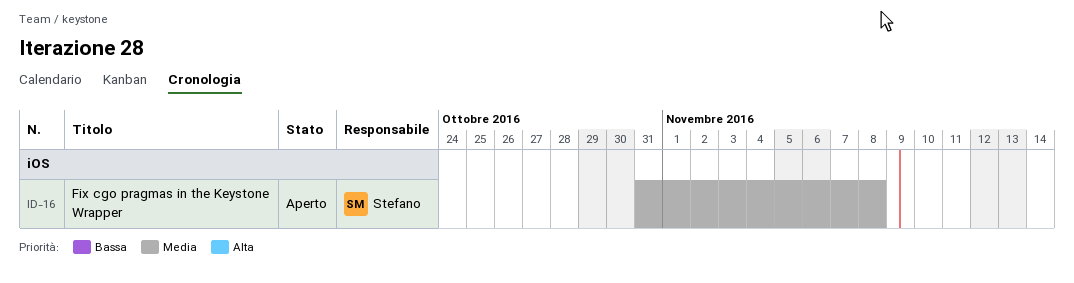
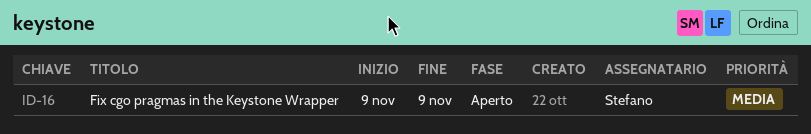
ID-16, start: Oct 31 -> Nov 9
ID-16, due: Nov 8 -> Nov 9

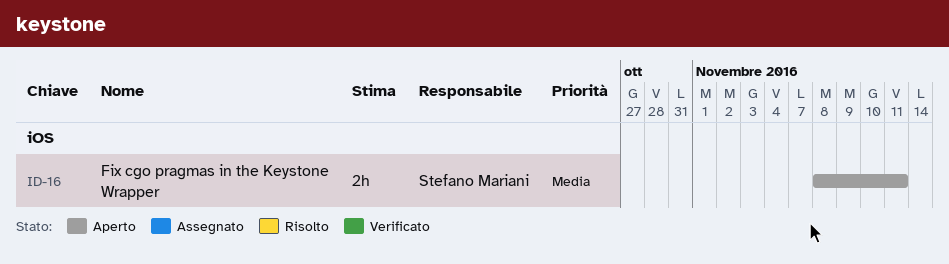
ID-16, start: Nov 9 -> Nov 8
ID-16, due: Nov 9 -> Nov 11

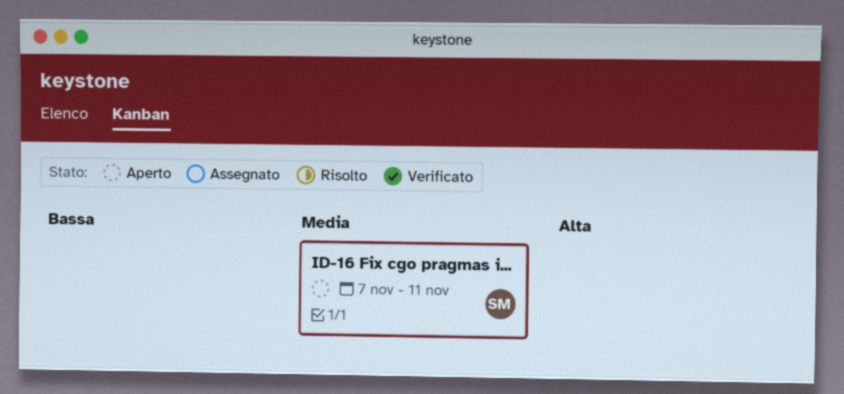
ID-16, start: Nov 8 -> Nov 7

